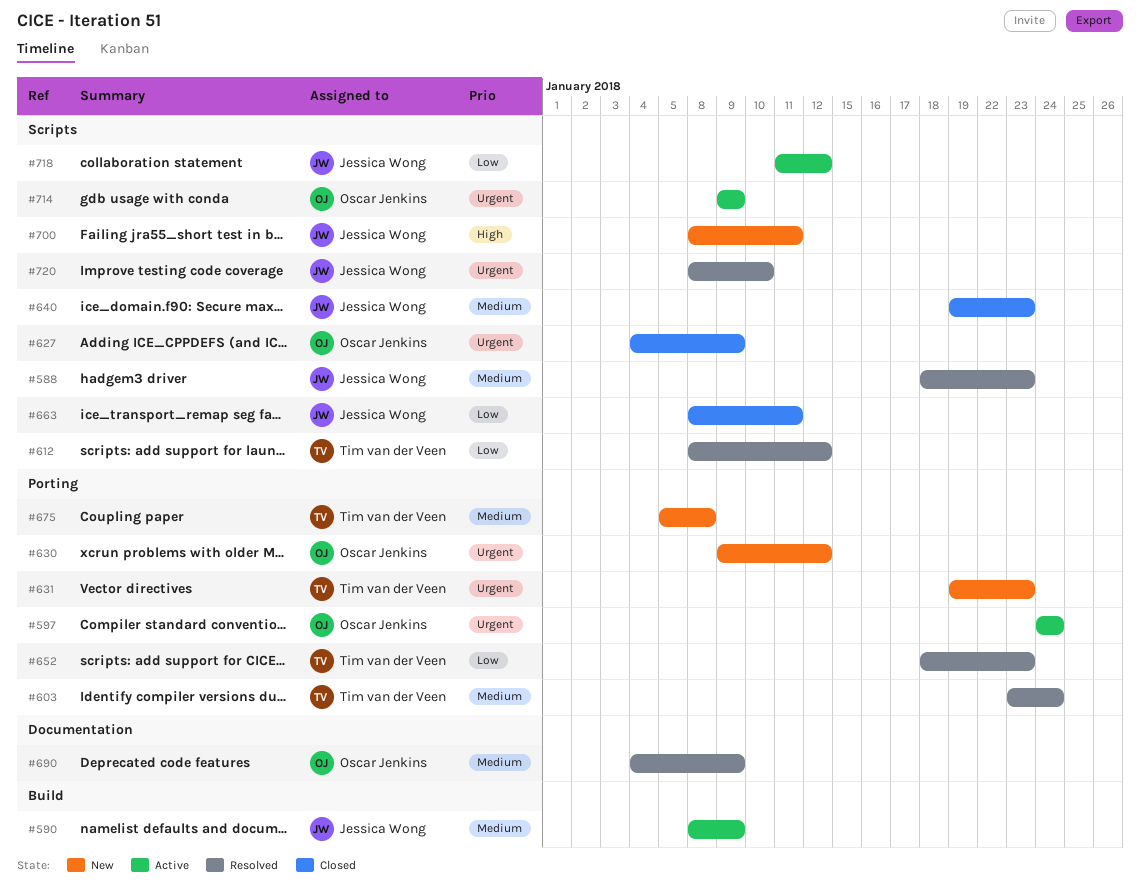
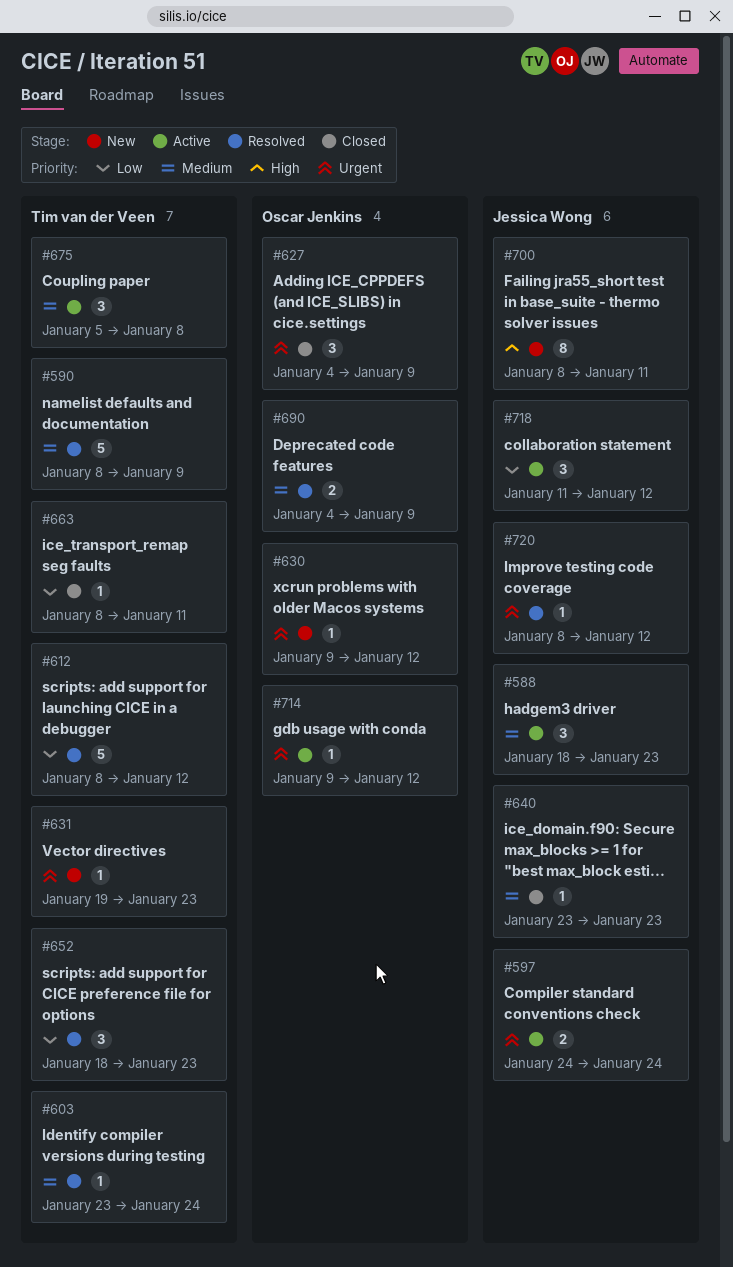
#588, status: Resolved -> Active
#590, status: Active -> Resolved
#590, owner: Jessica Wong -> Tim van der Veen
#597, owner: Oscar Jenkins -> Jessica Wong
#640, start: Jan 19 -> Jan 23
#663, owner: Jessica Wong -> Tim van der Veen
#675, status: New -> Active
#714, due: Jan 9 -> Jan 12
#720, due: Jan 10 -> Jan 12

